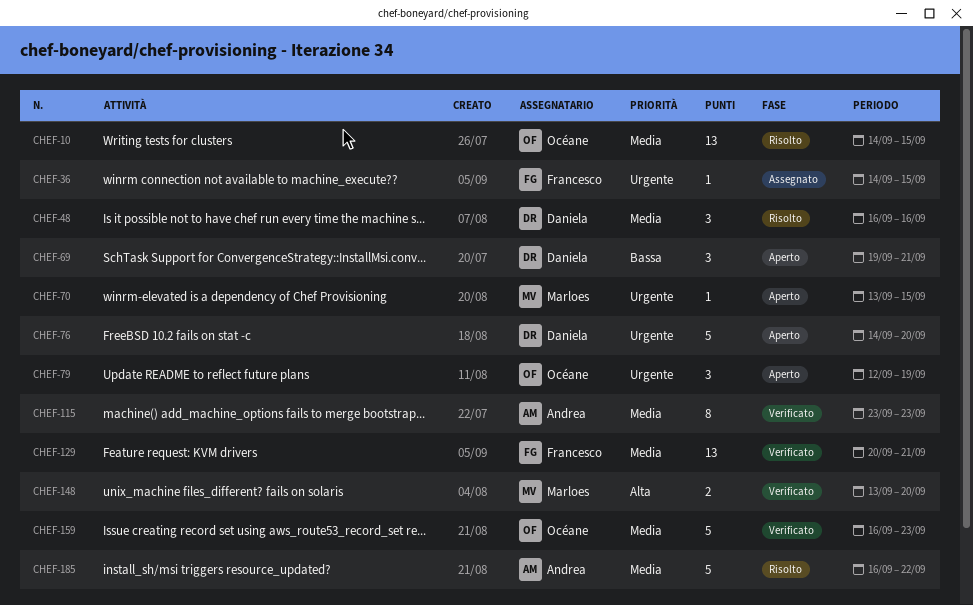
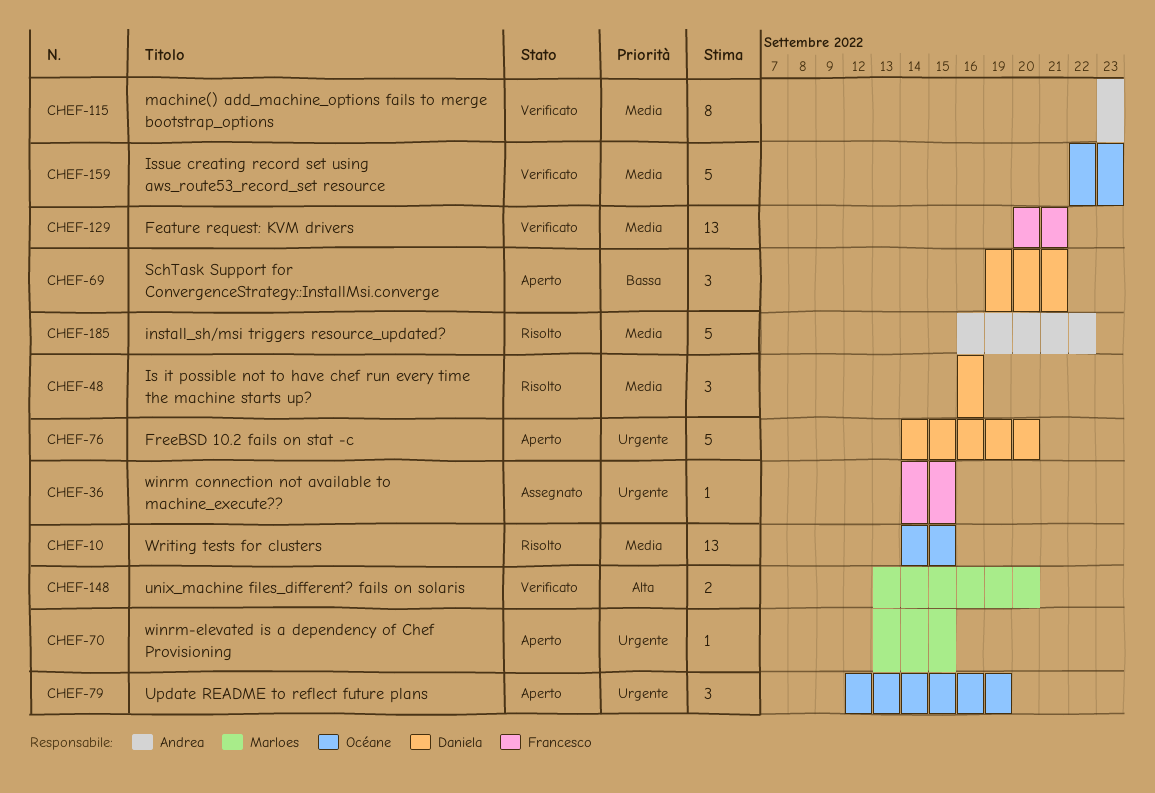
CHEF-159, start: Sep 16 -> Sep 22

